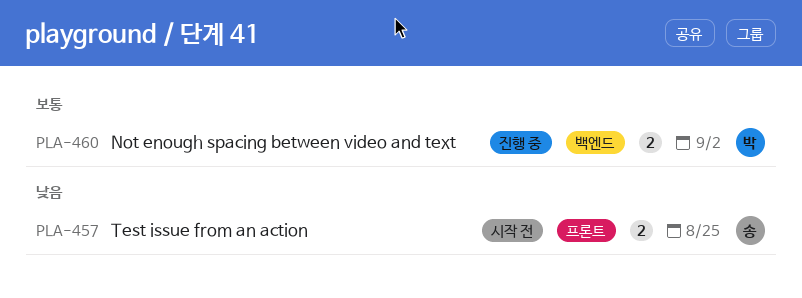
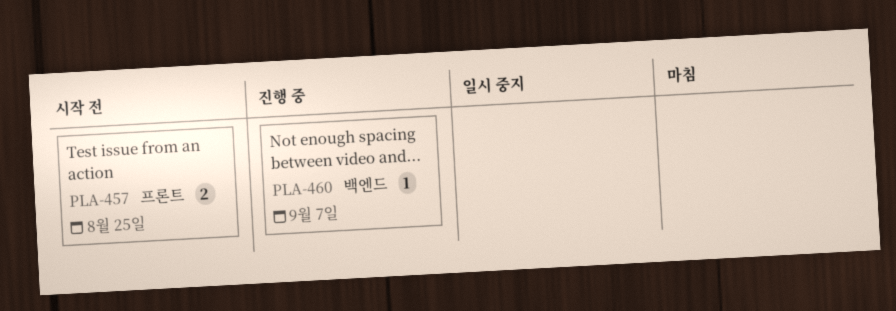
PLA-460, estimate: 2 -> 1
PLA-460, due: Sep 2 -> Sep 7

